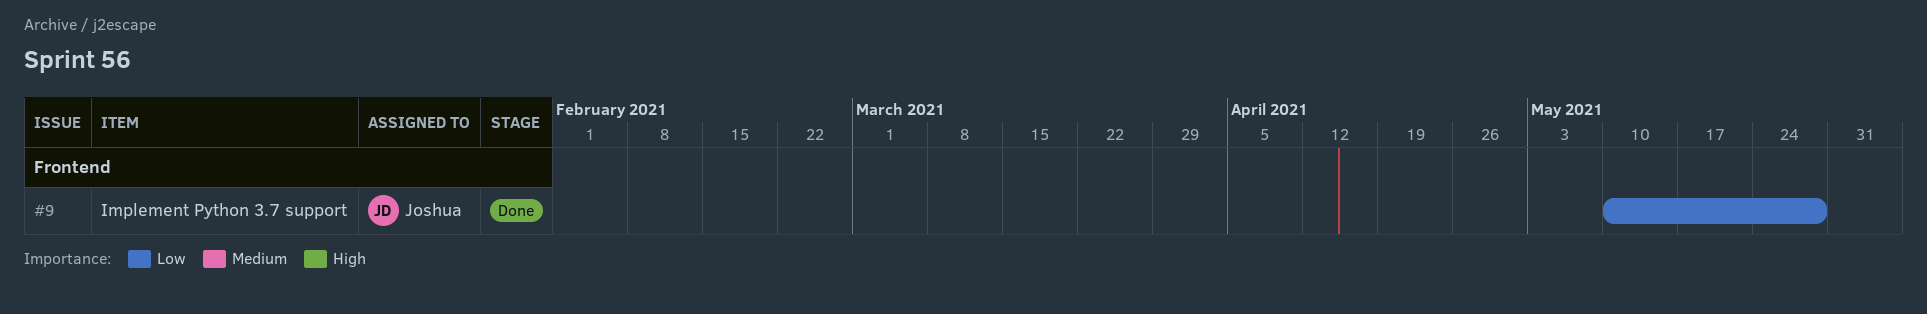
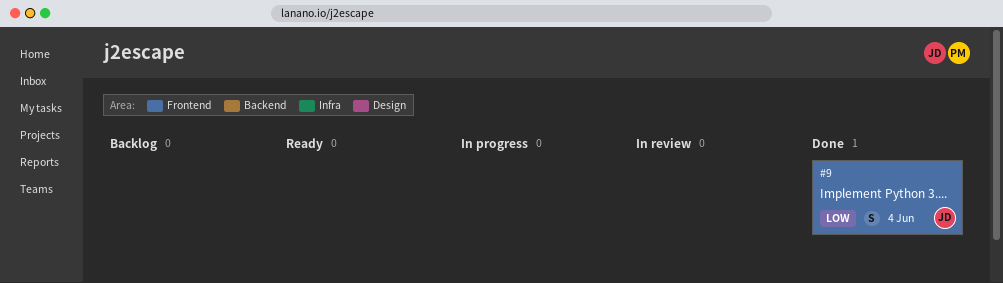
#9, due: May 28 -> Jun 4

